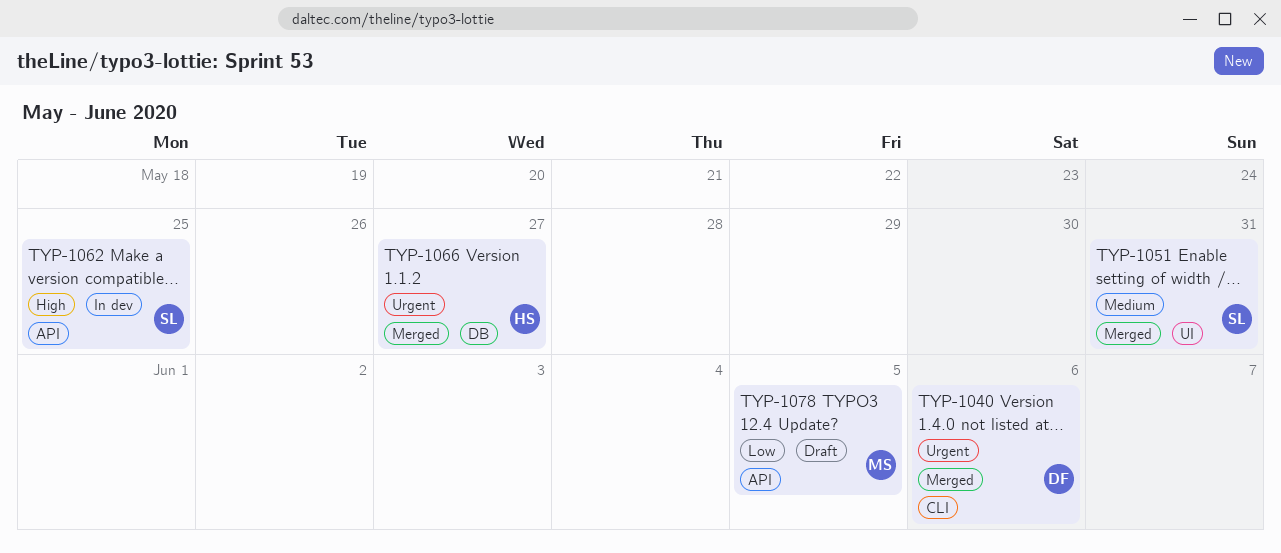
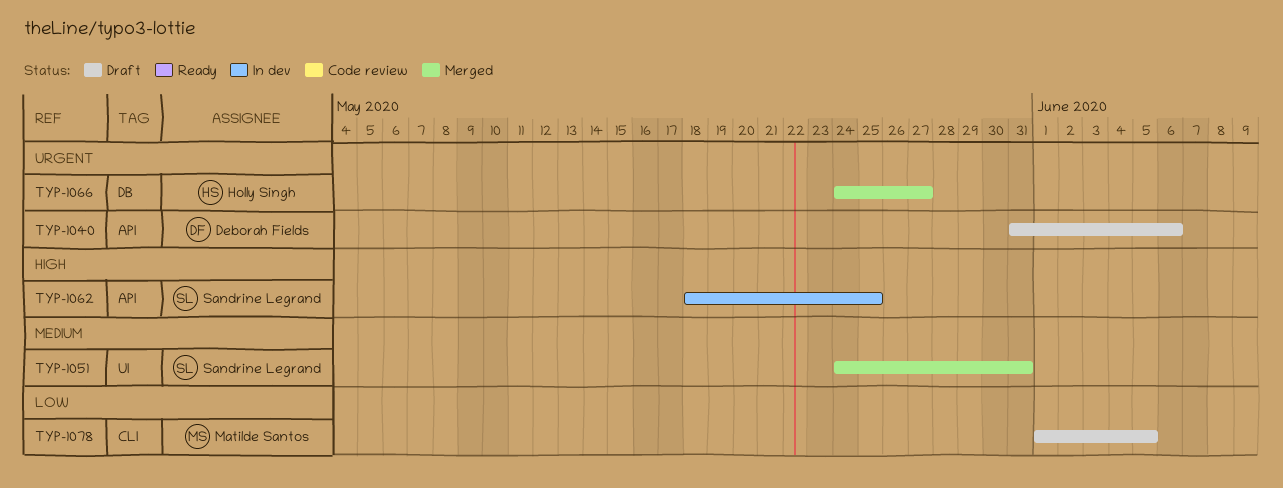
TYP-1040, status: Merged -> Draft
TYP-1040, label: CLI -> API
TYP-1078, label: API -> CLI

